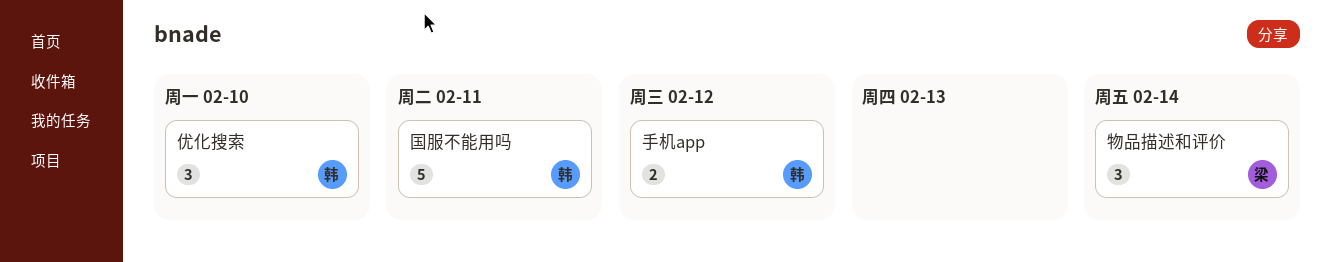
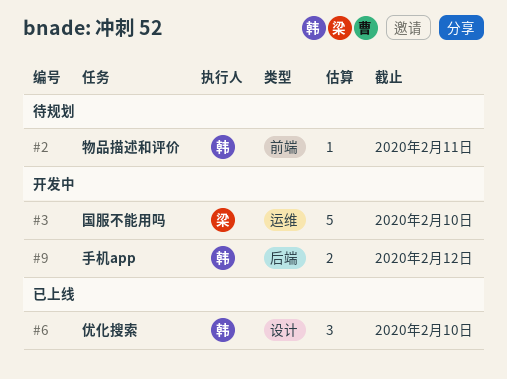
国服不能用吗, owner: 韩 -> 梁
国服不能用吗, due: Feb 11 -> Feb 10
物品描述和评价, owner: 梁 -> 韩
物品描述和评价, estimate: 3 -> 1
物品描述和评价, due: Feb 14 -> Feb 11

